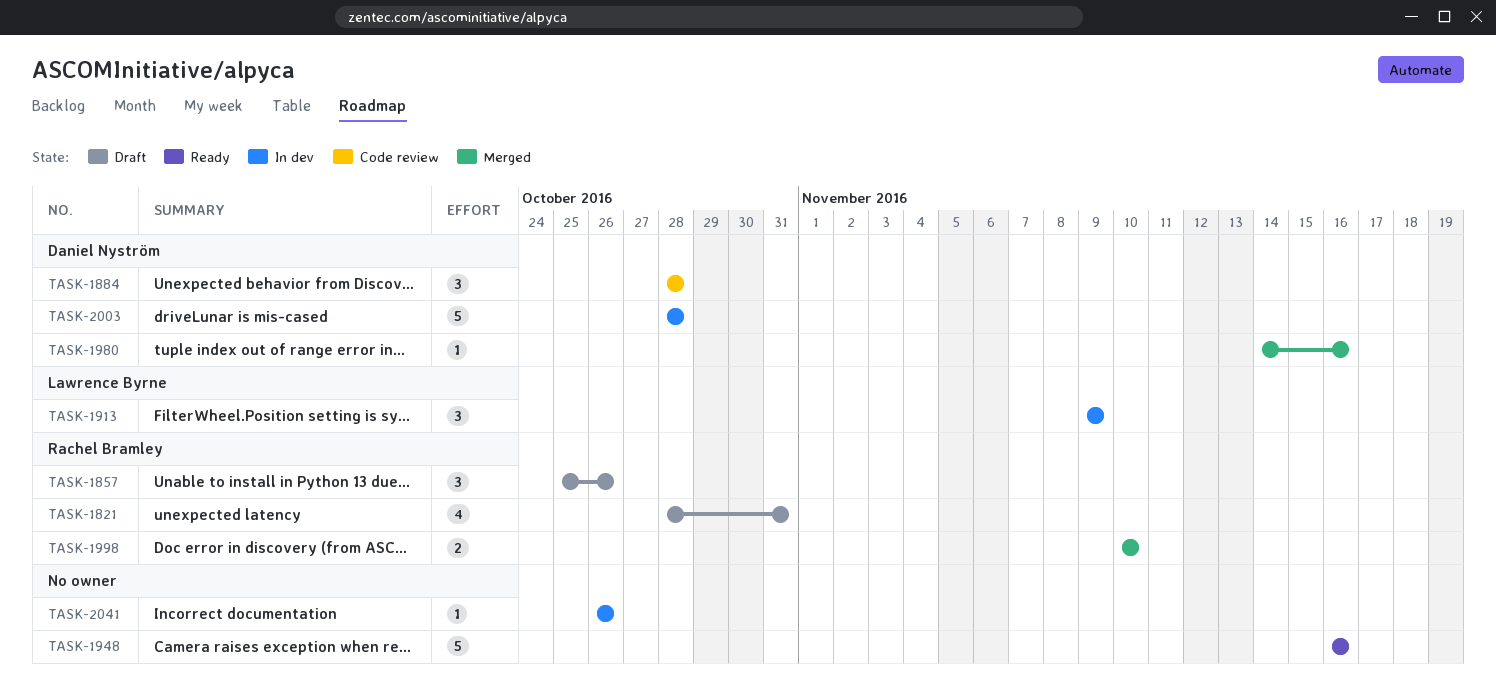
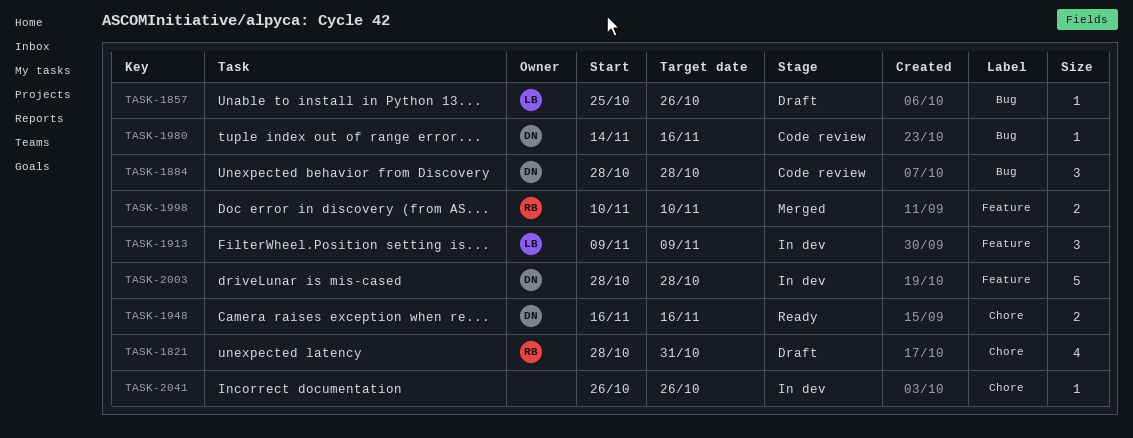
TASK-1857, owner: Rachel Bramley -> Lawrence Byrne
TASK-1857, estimate: 3 -> 1
TASK-1948, owner: none -> Daniel Nyström
TASK-1948, estimate: 5 -> 2
TASK-1980, status: Merged -> Code review

